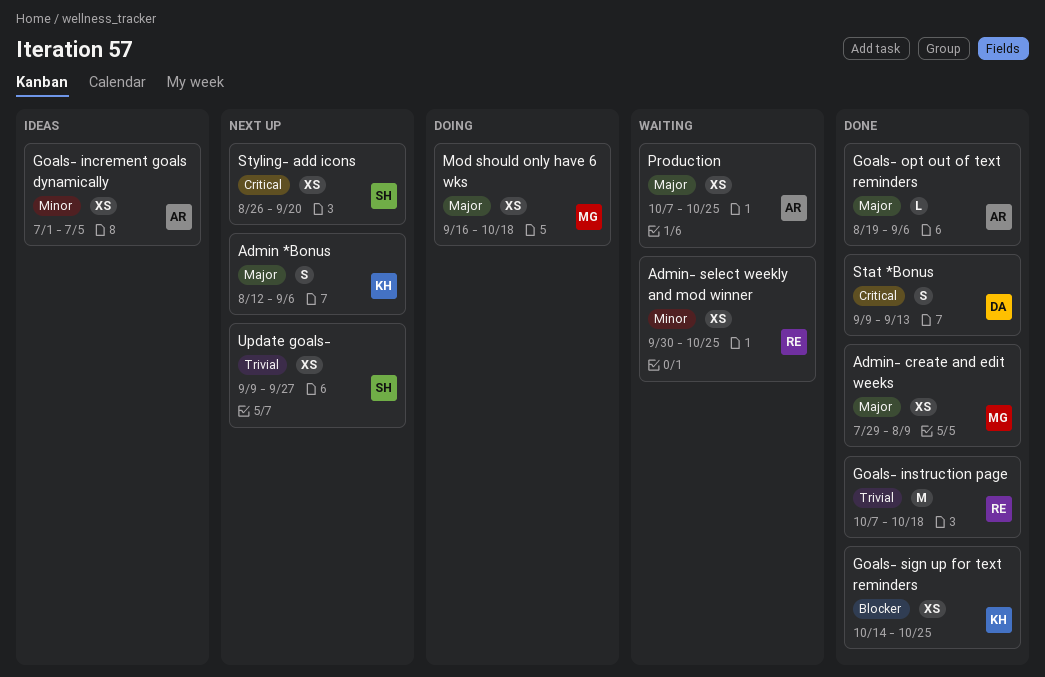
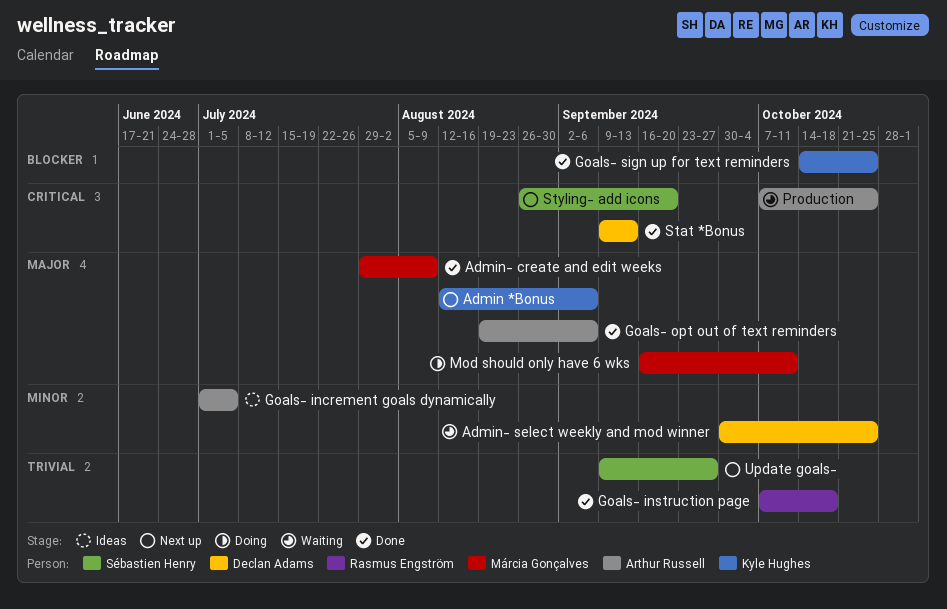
Admin- select weekly and mod winner, owner: Rasmus Engström -> Declan Adams
Mod should only have 6 wks, due: Oct 18 -> Oct 11
Production, priority: Major -> Critical

